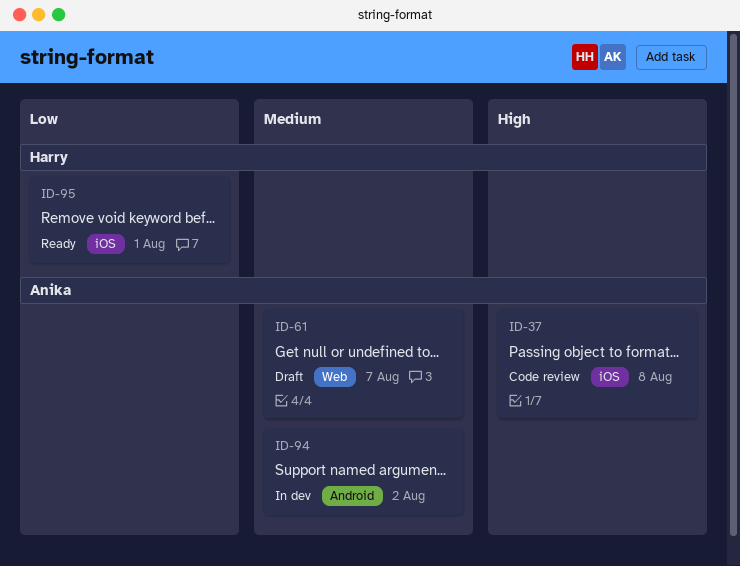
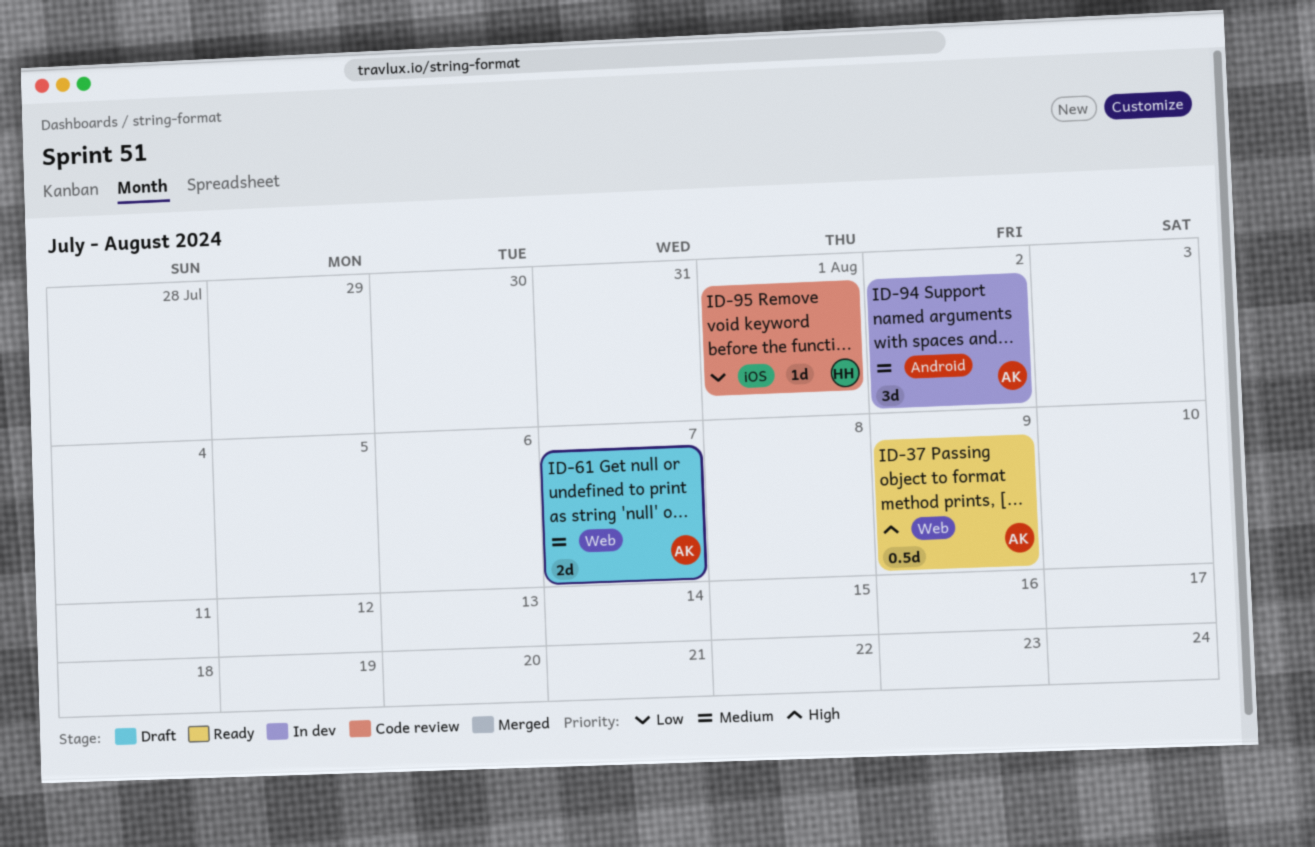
ID-37, status: Code review -> Ready
ID-37, label: iOS -> Web
ID-37, due: Aug 8 -> Aug 9
ID-95, status: Ready -> Code review

